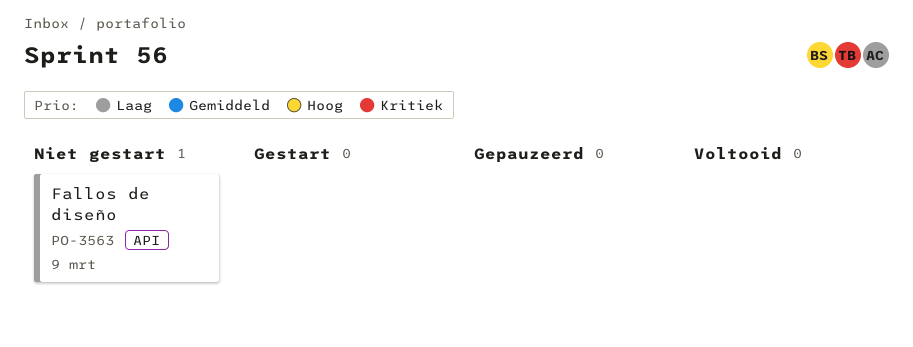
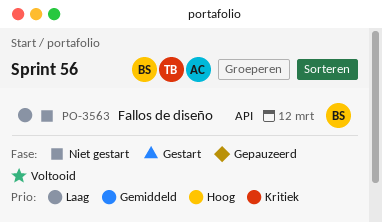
PO-3563, due: Mar 9 -> Mar 12

